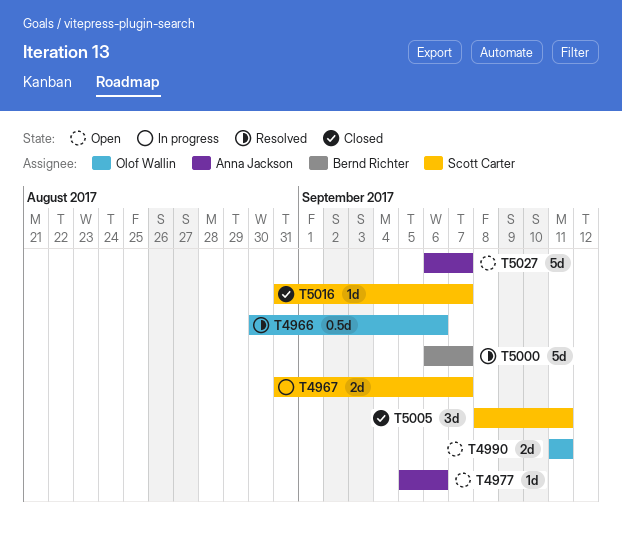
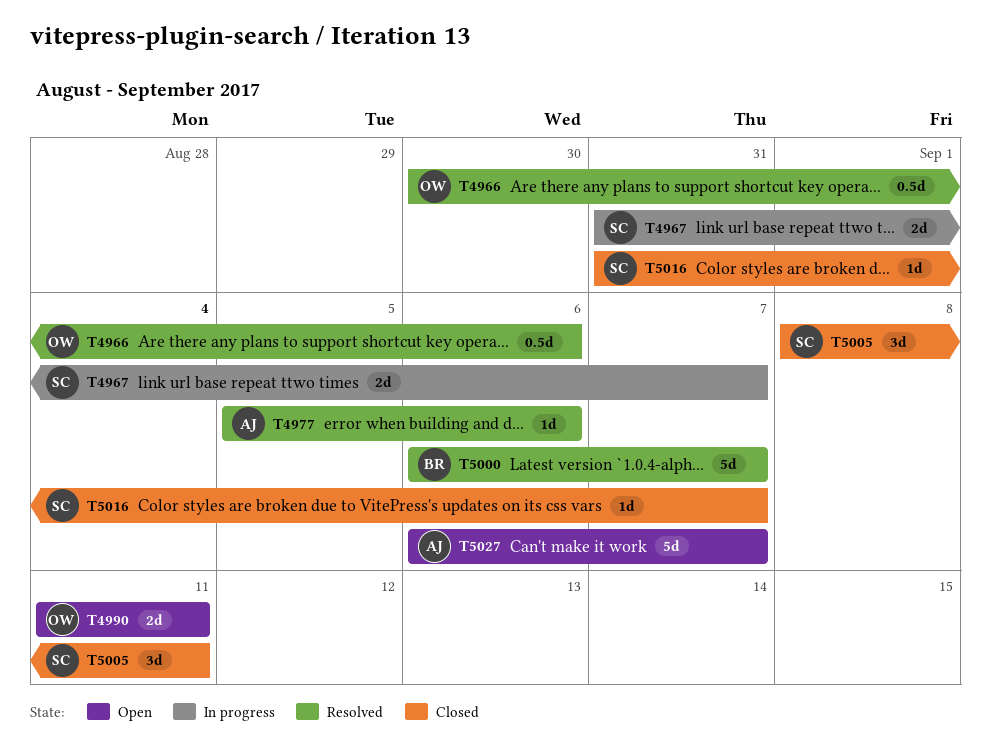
T4977, status: Open -> Resolved

